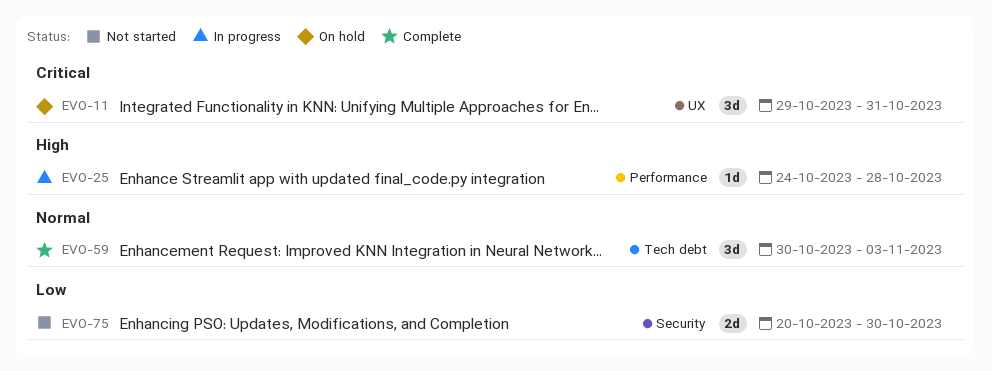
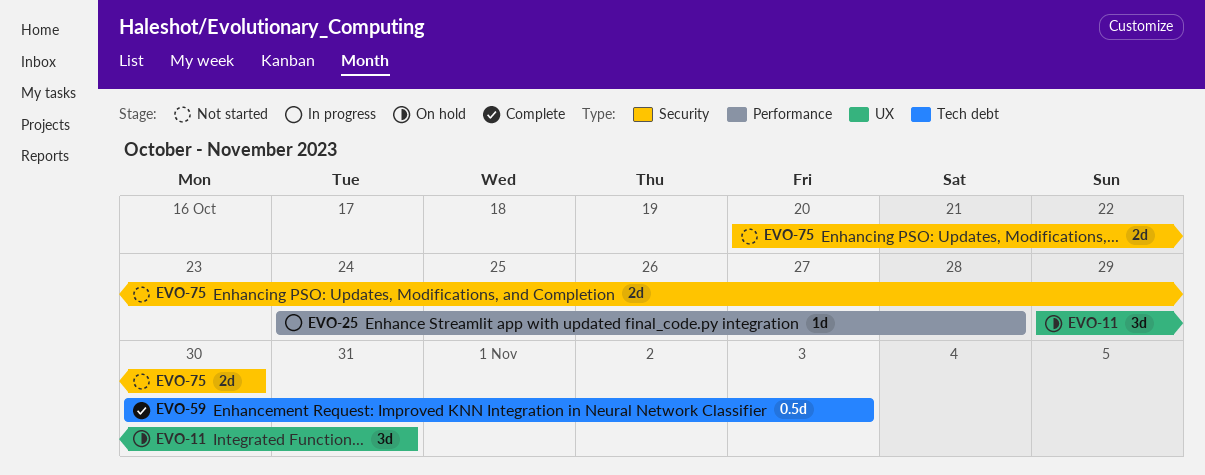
EVO-59, estimate: 3d -> 0.5d

